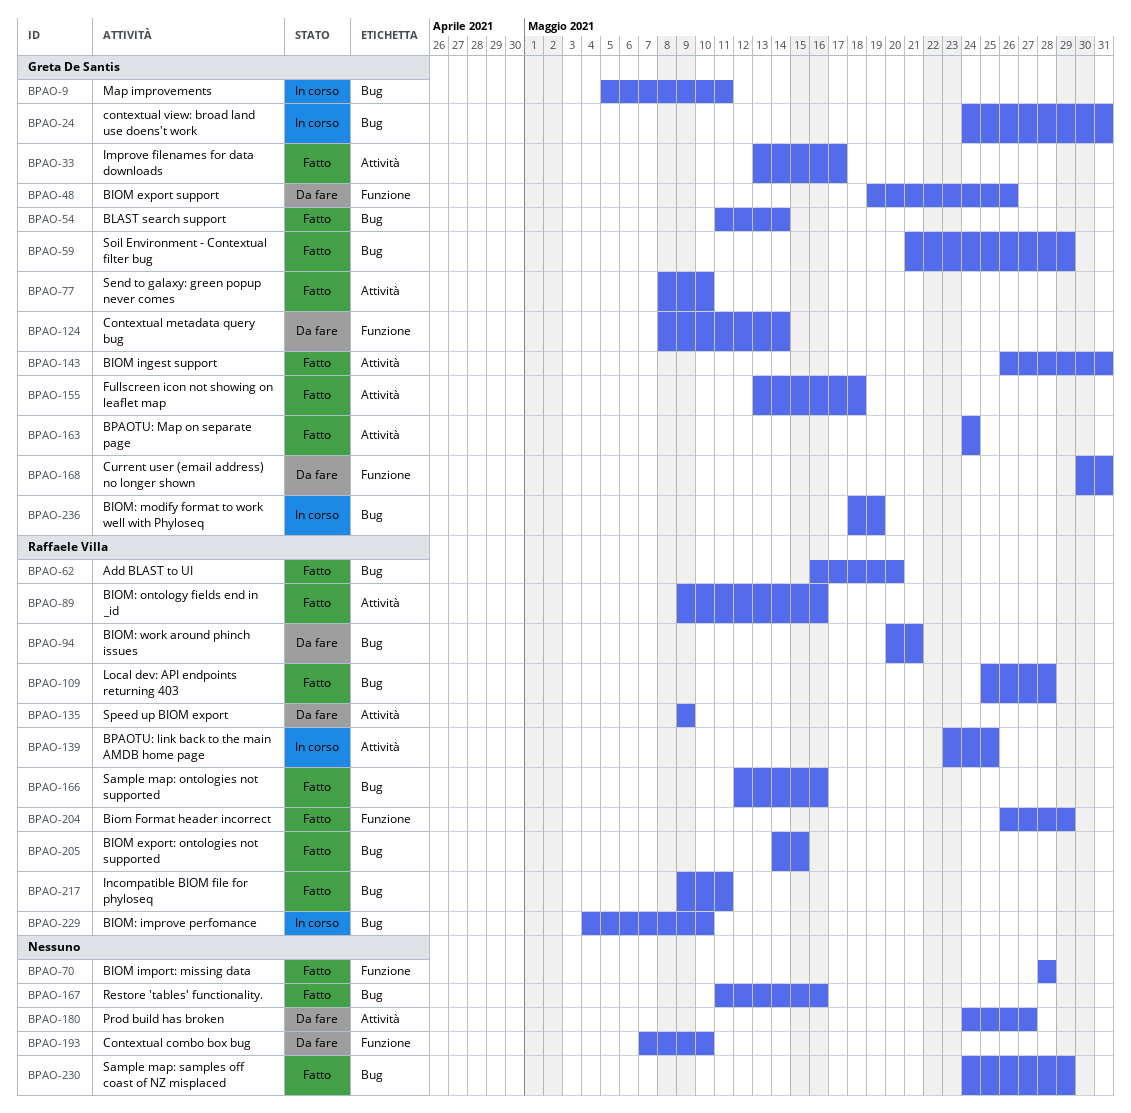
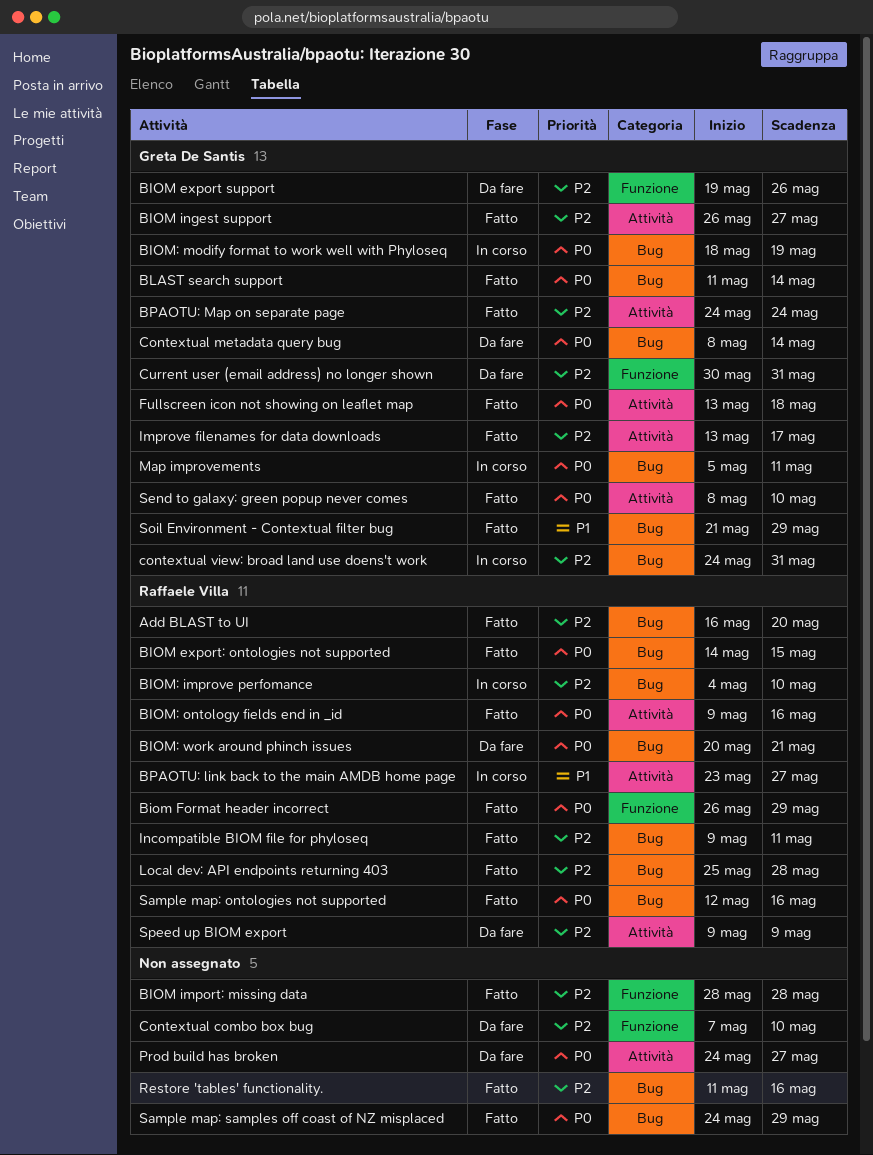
BIOM ingest support, due: May 31 -> May 27
BPAOTU: link back to the main AMDB home page, due: May 25 -> May 27
Contextual metadata query bug, label: Funzione -> Bug

